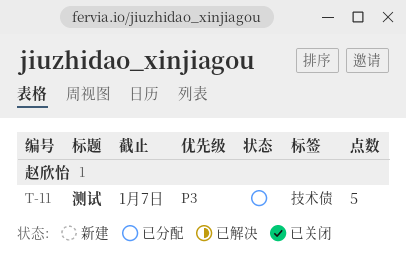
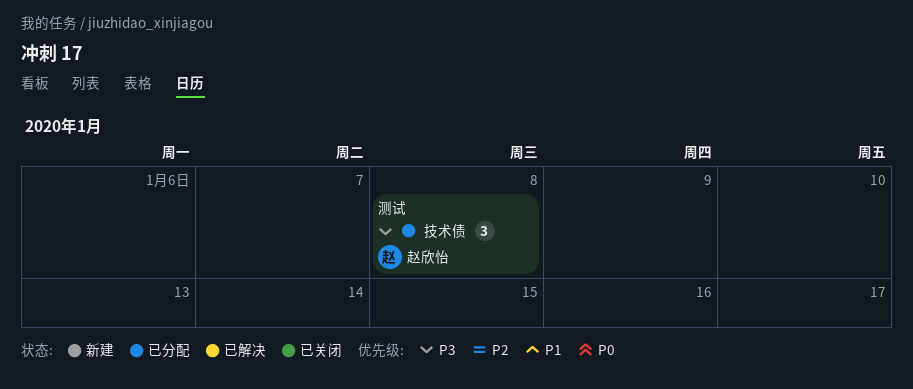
测试, estimate: 5 -> 3
测试, due: Jan 7 -> Jan 8

